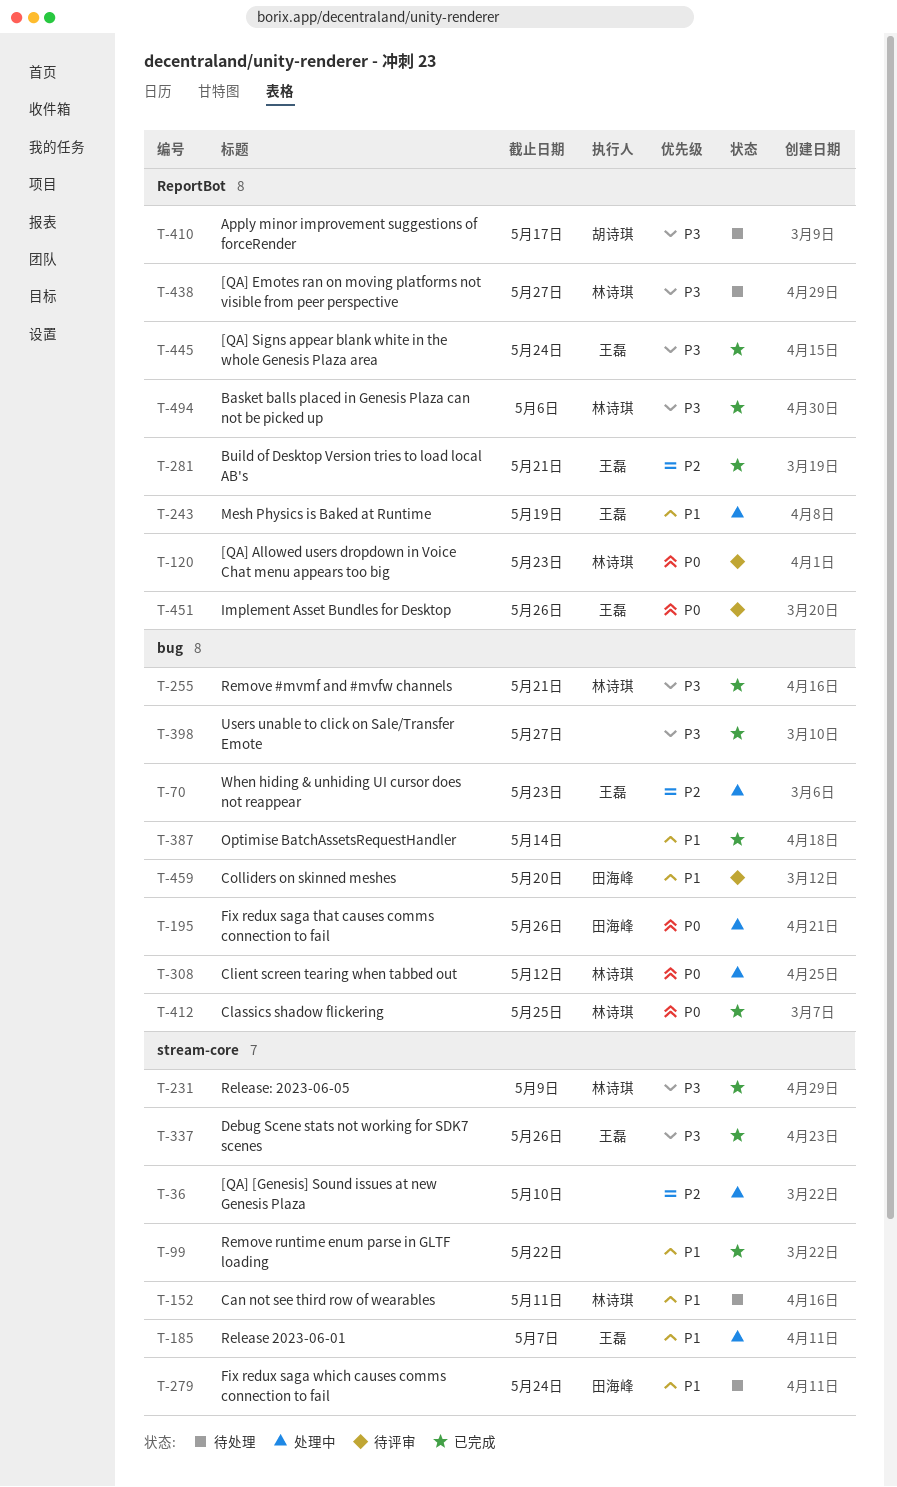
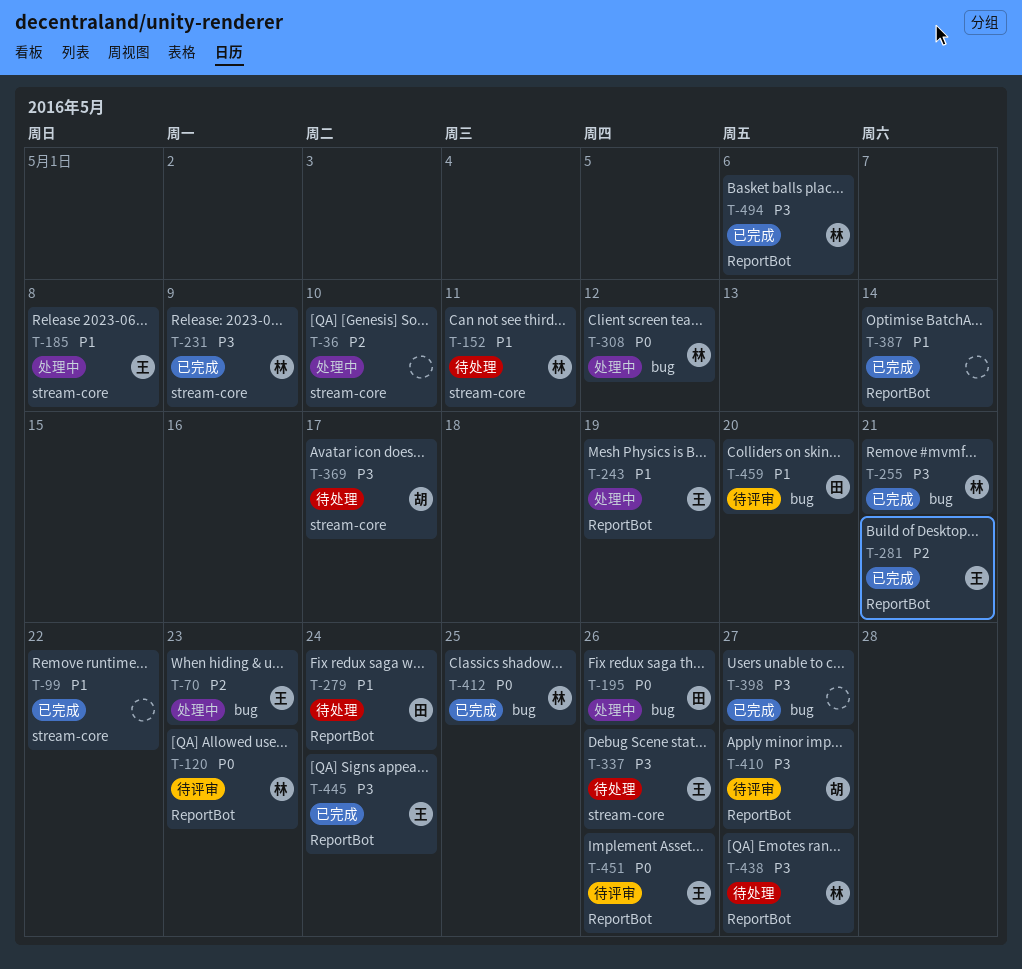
T-185, due: May 7 -> May 8
T-279, label: stream-core -> ReportBot
T-337, status: 已完成 -> 待处理
T-369: none -> present
T-387, label: bug -> ReportBot
T-410, status: 待处理 -> 待评审
T-410, due: May 17 -> May 27

